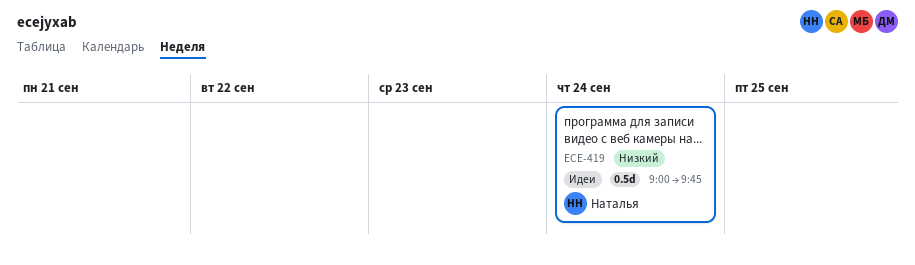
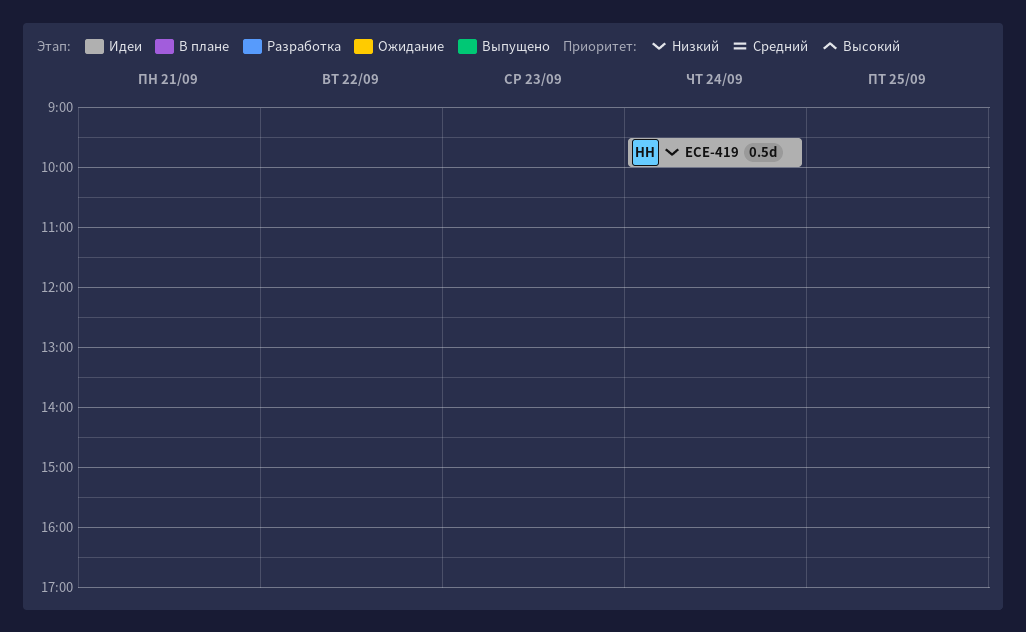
ECE-419, begins: 09:00 -> 09:30
ECE-419, ends: 09:45 -> 10:00

